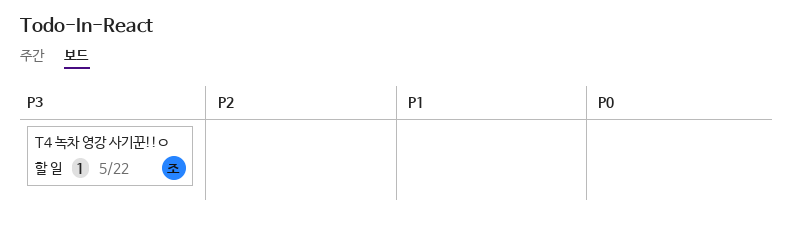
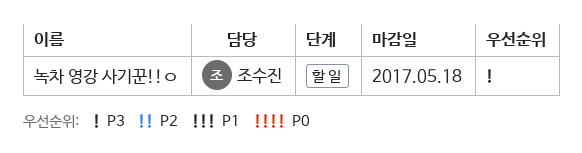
녹차 영강 사기꾼!!ㅇ, due: May 22 -> May 18

